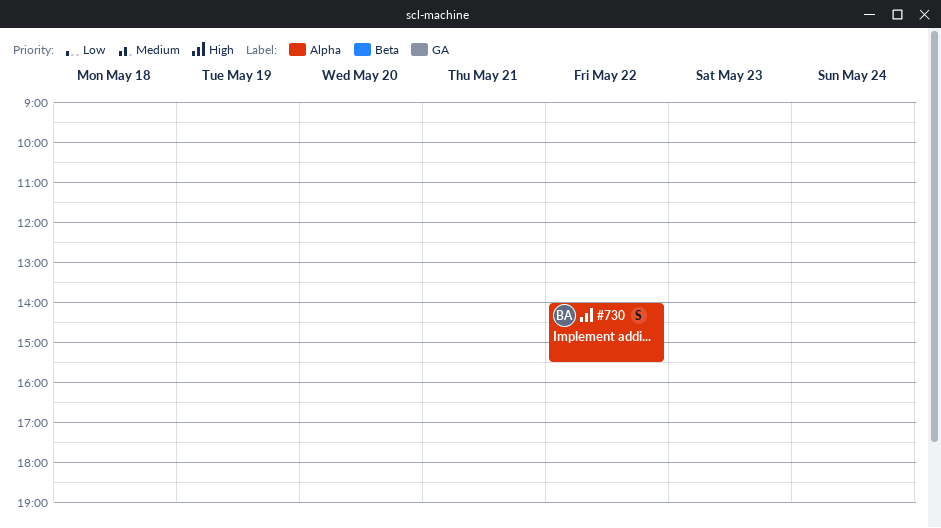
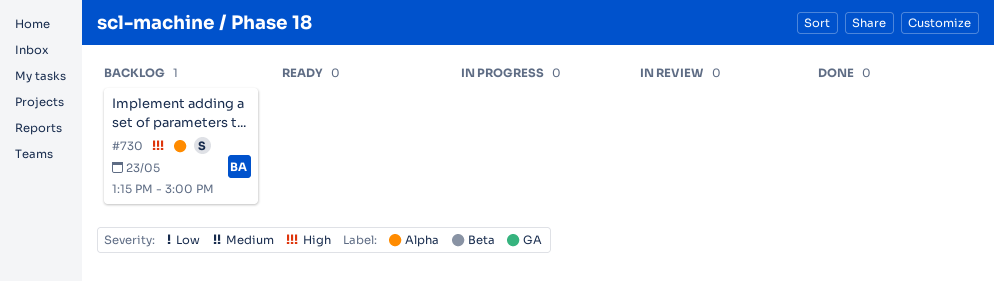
#730, day: May 22 -> May 23
#730, begins: 14:00 -> 13:15
#730, ends: 15:30 -> 15:00

